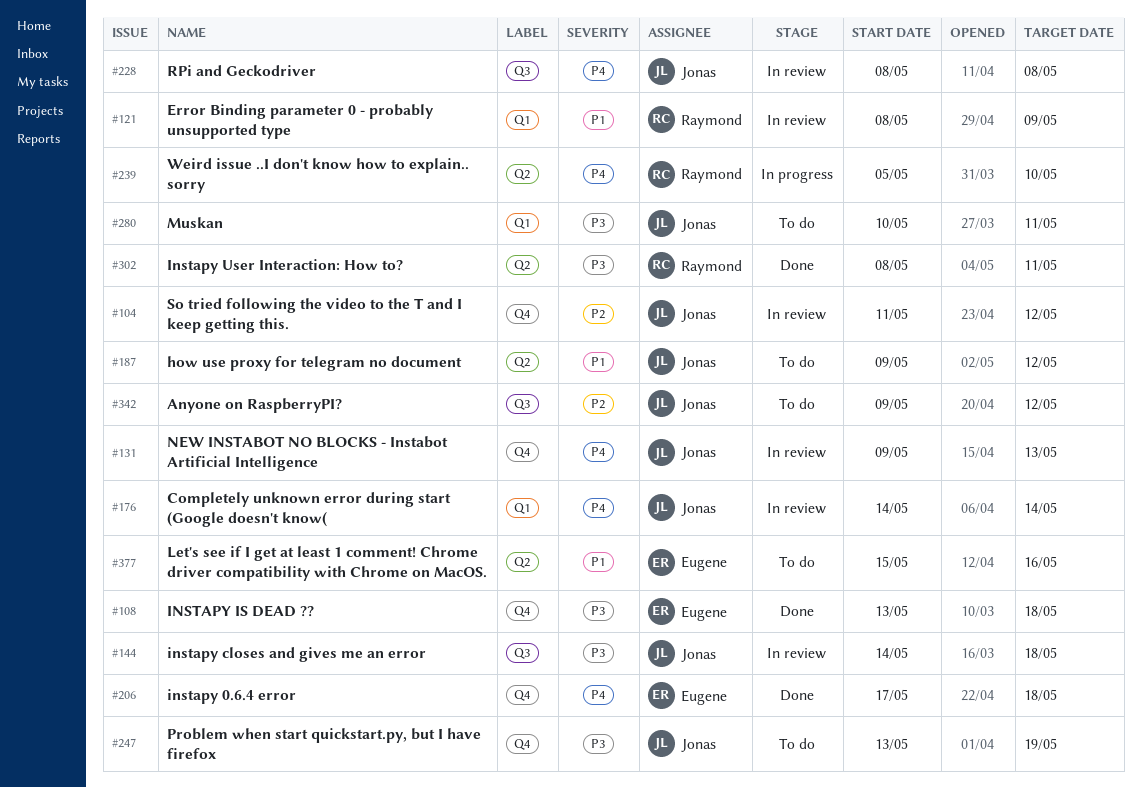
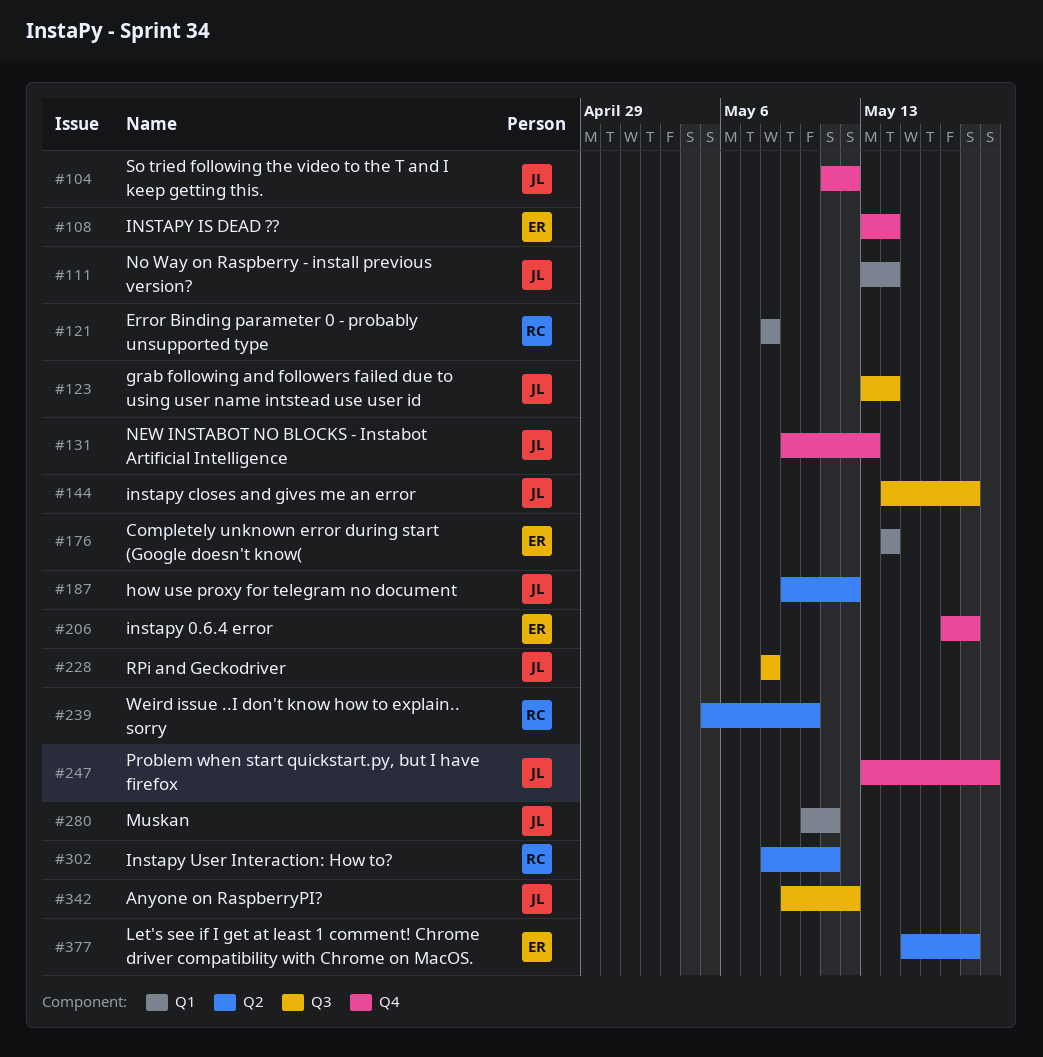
#108, due: May 18 -> May 14
#111: none -> present
#121, due: May 9 -> May 8
#123: none -> present
#176, owner: Jonas -> Eugene
#377, due: May 16 -> May 18

